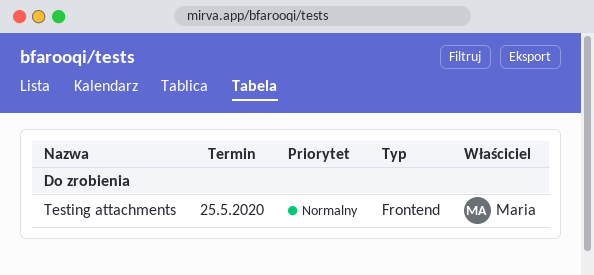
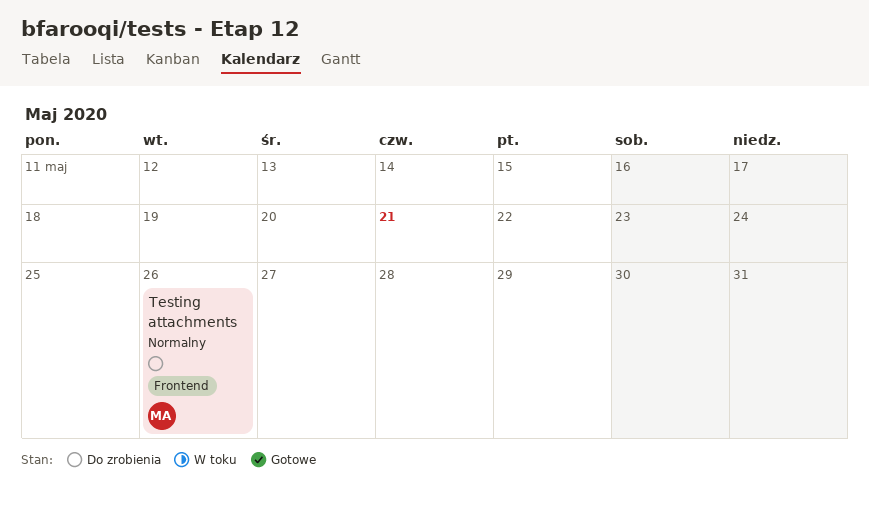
Testing attachments, due: May 25 -> May 26

